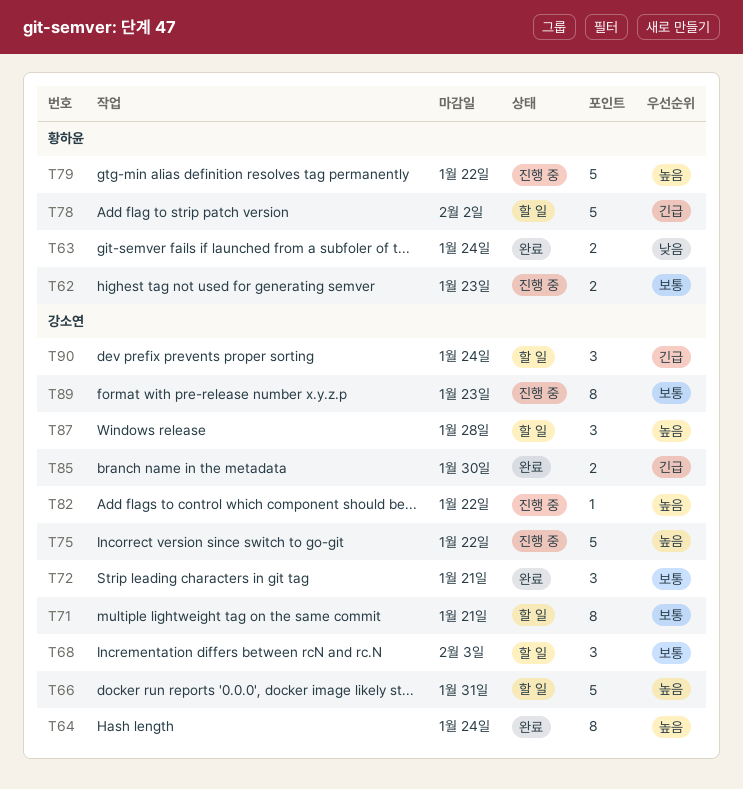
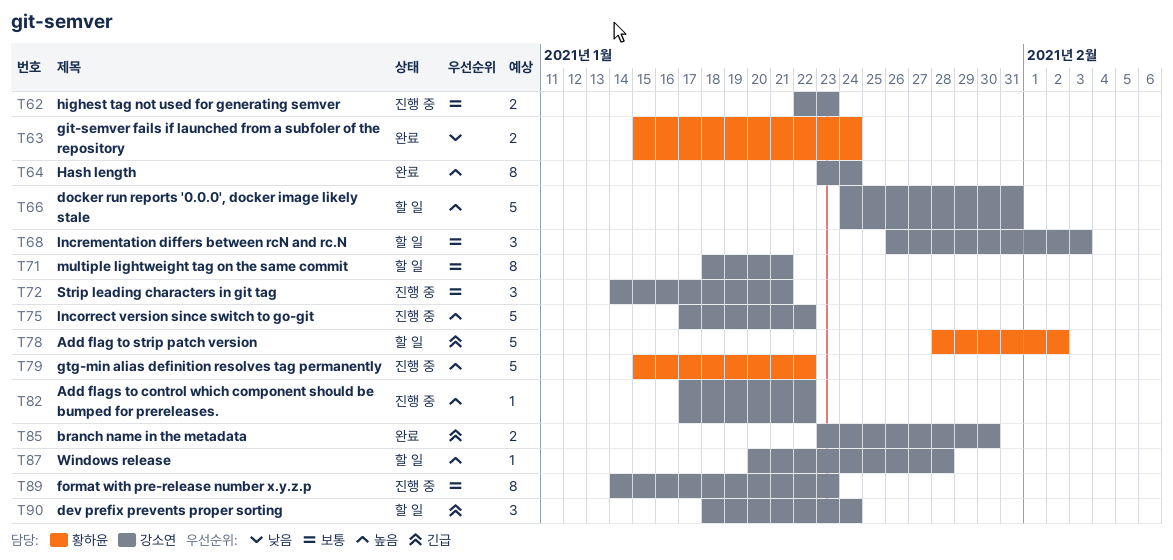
T62, owner: 황하윤 -> 강소연
T72, status: 완료 -> 진행 중
T87, estimate: 3 -> 1

